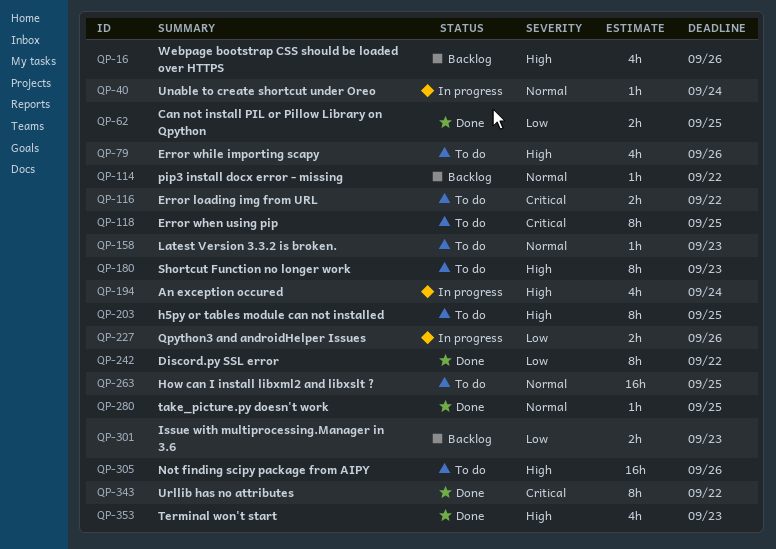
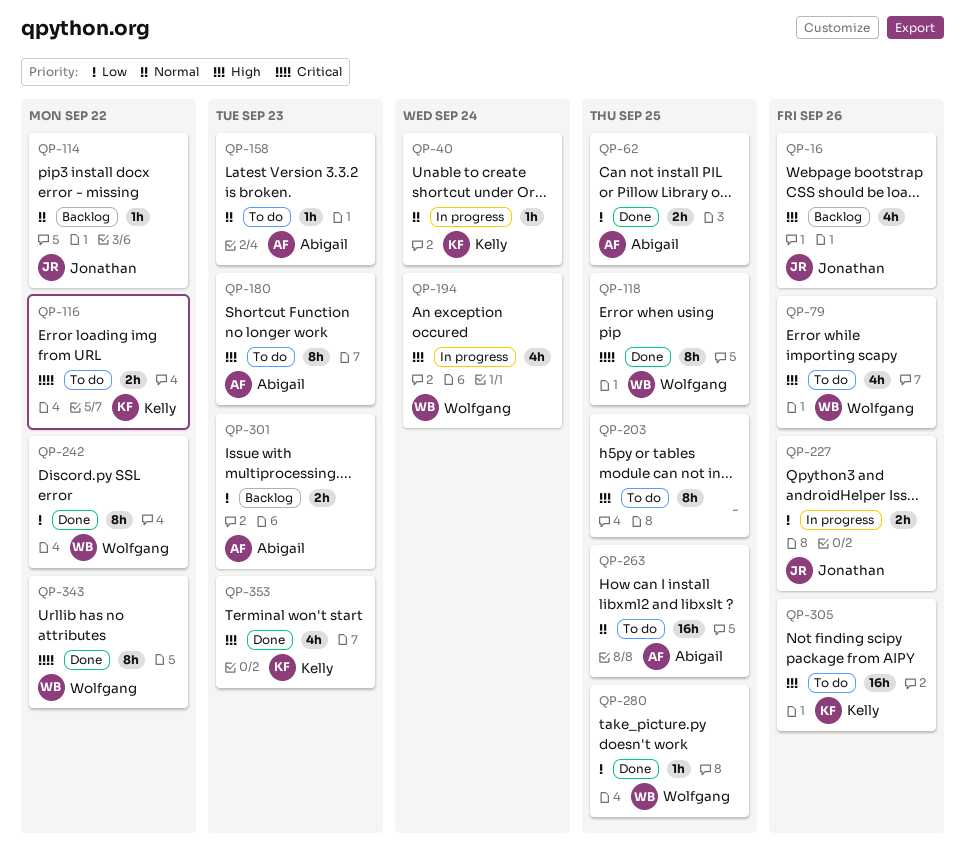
QP-118, status: To do -> Done
QP-280, priority: Normal -> Low

